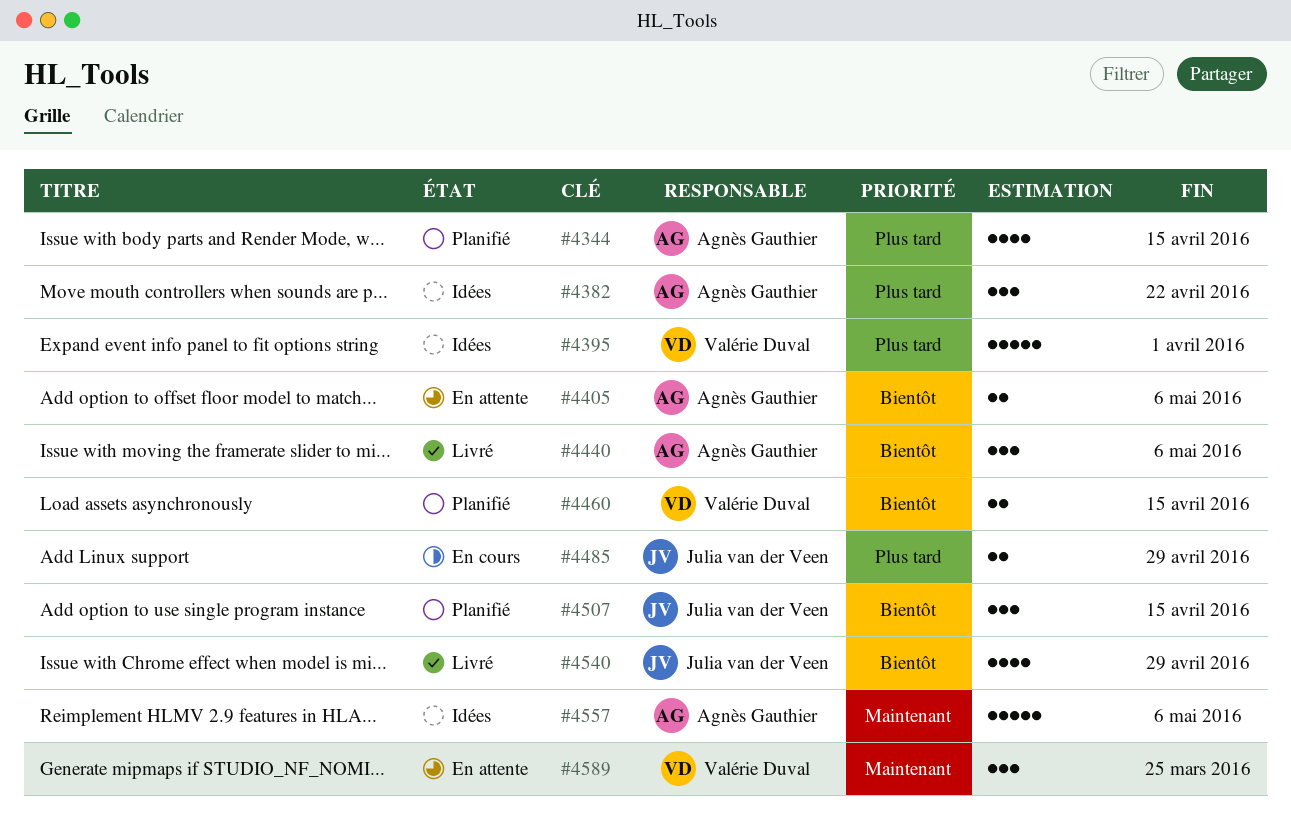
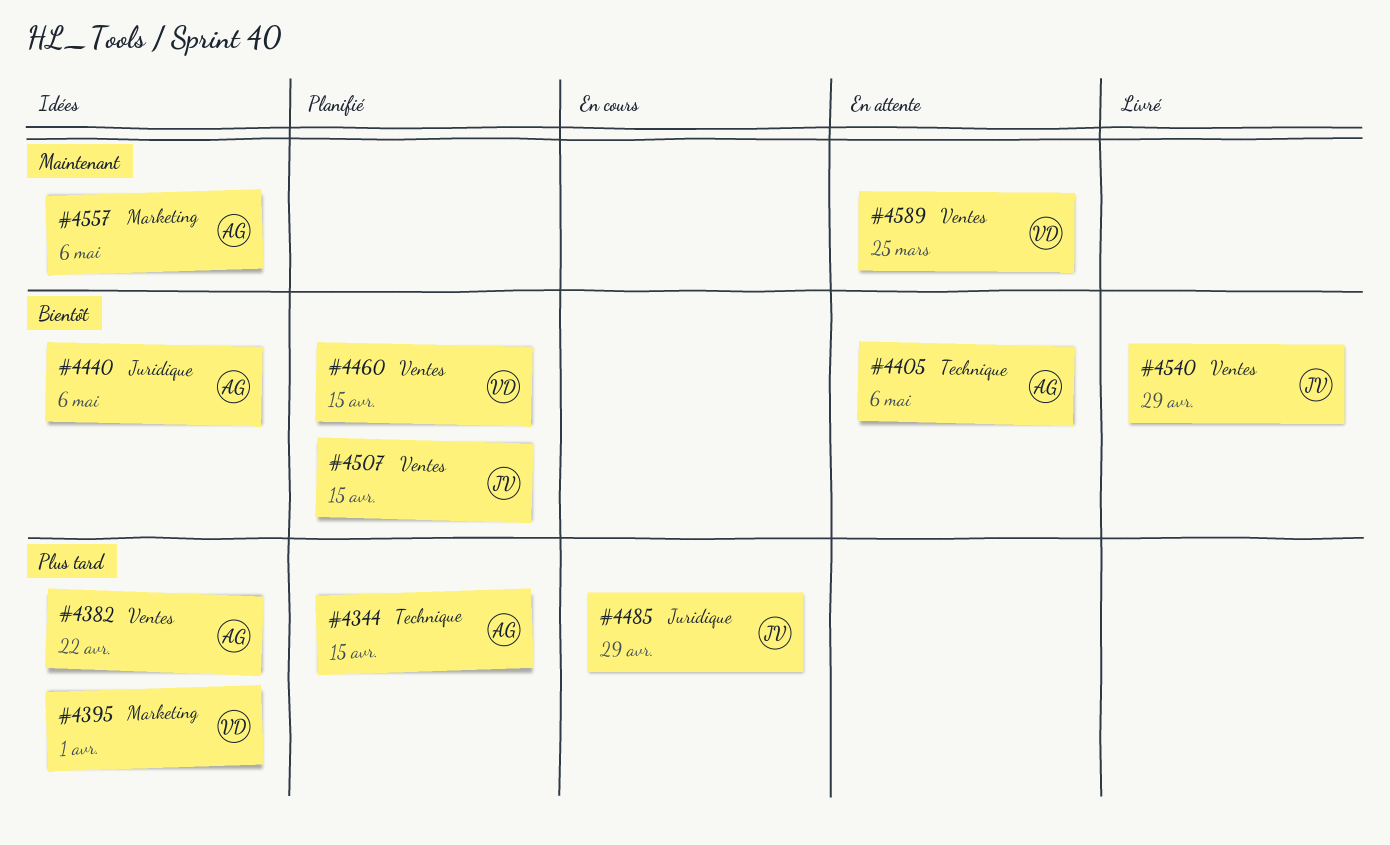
#4440, status: Livré -> Idées

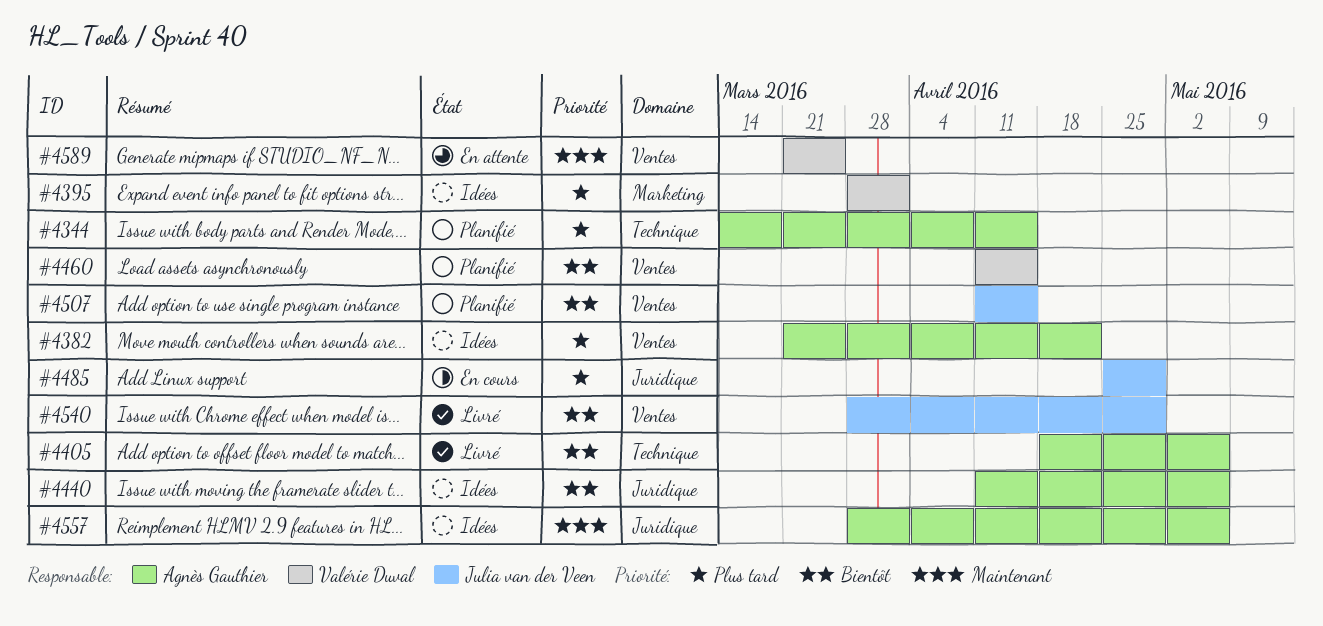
#4405, status: En attente -> Livré
#4557, label: Marketing -> Juridique

